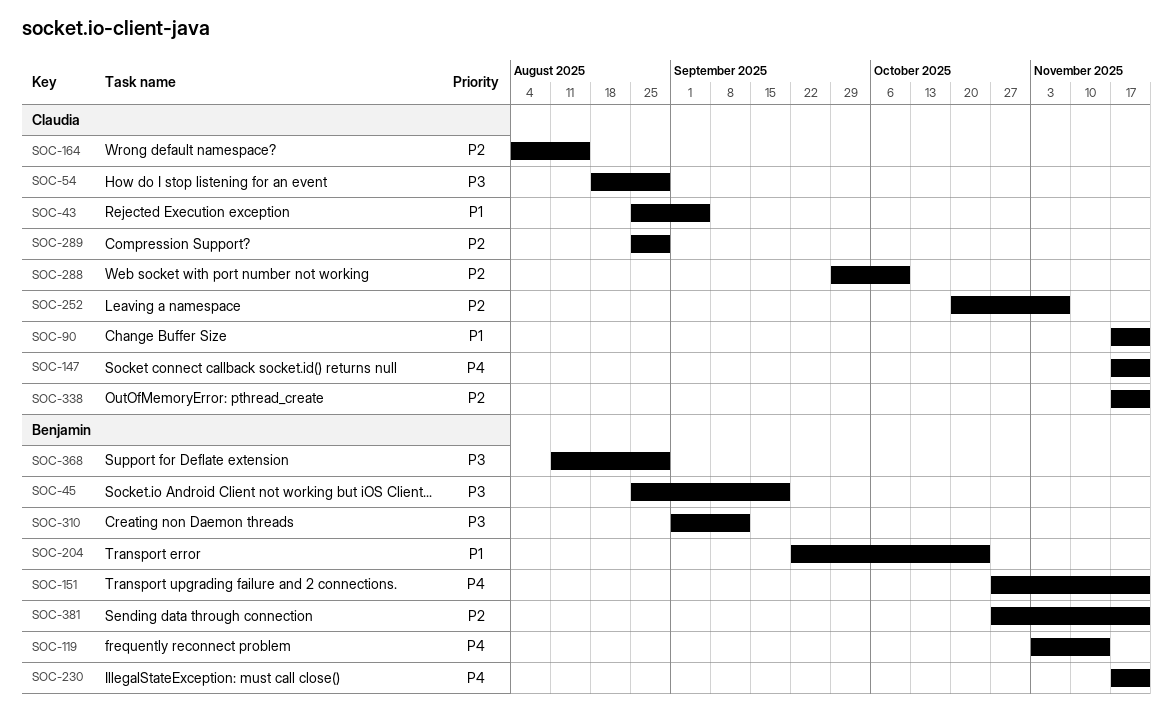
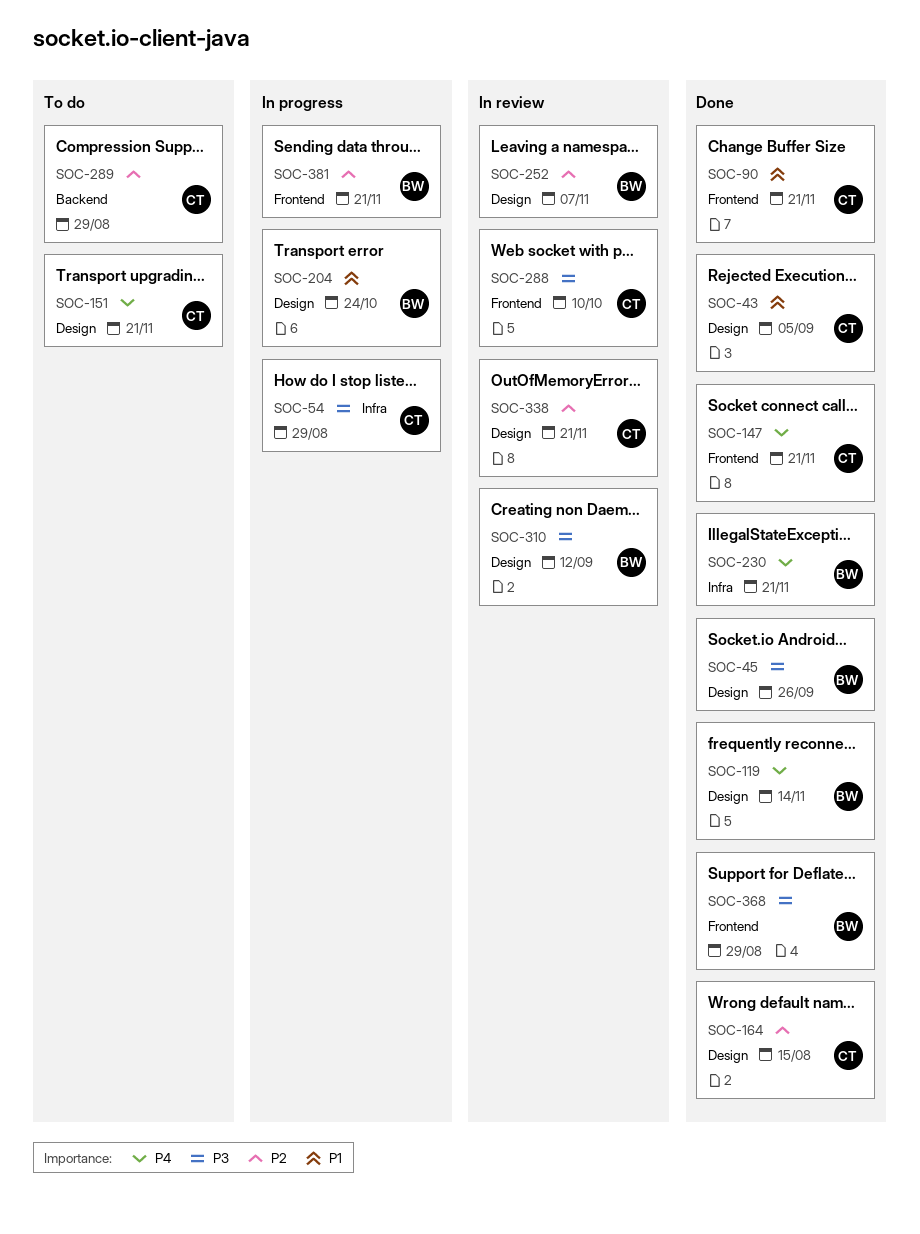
SOC-45, due: Sep 19 -> Sep 26
SOC-151, owner: Benjamin -> Claudia
SOC-252, owner: Claudia -> Benjamin
SOC-288, priority: P2 -> P3

